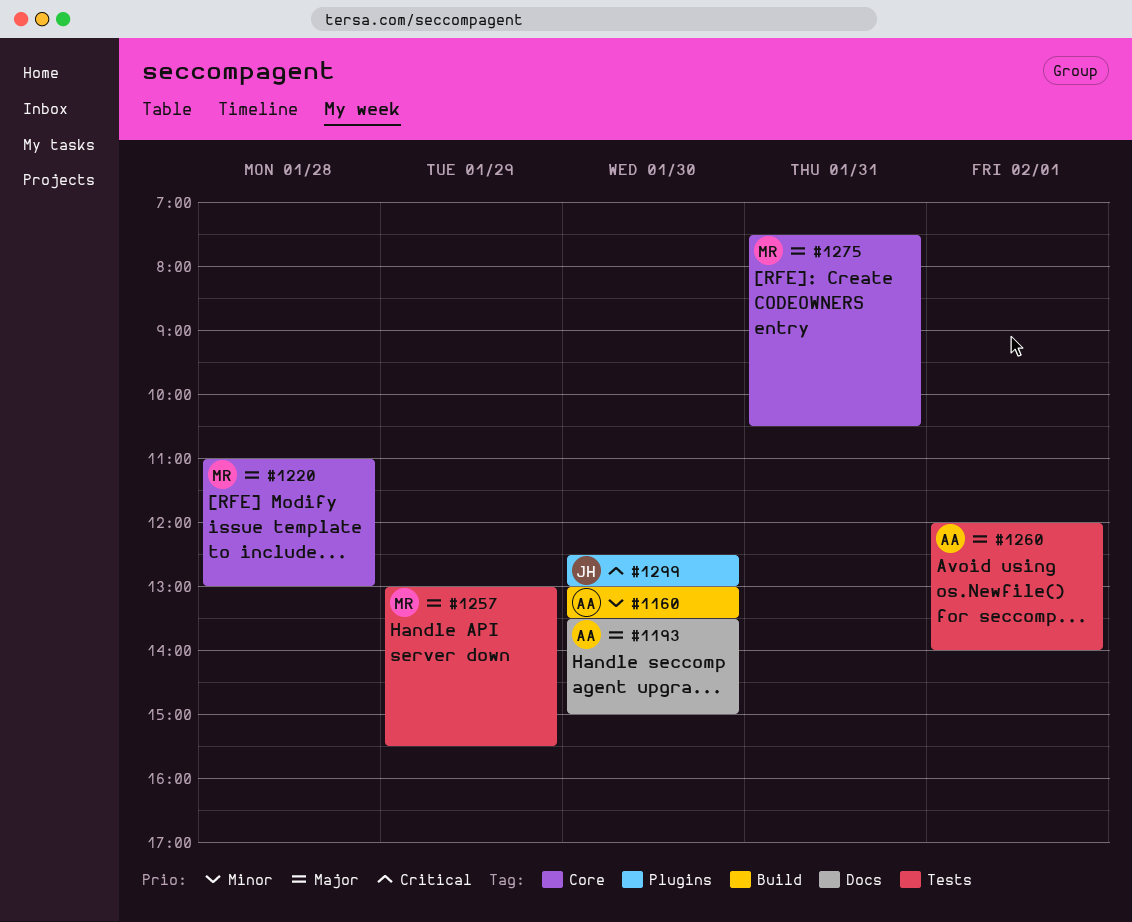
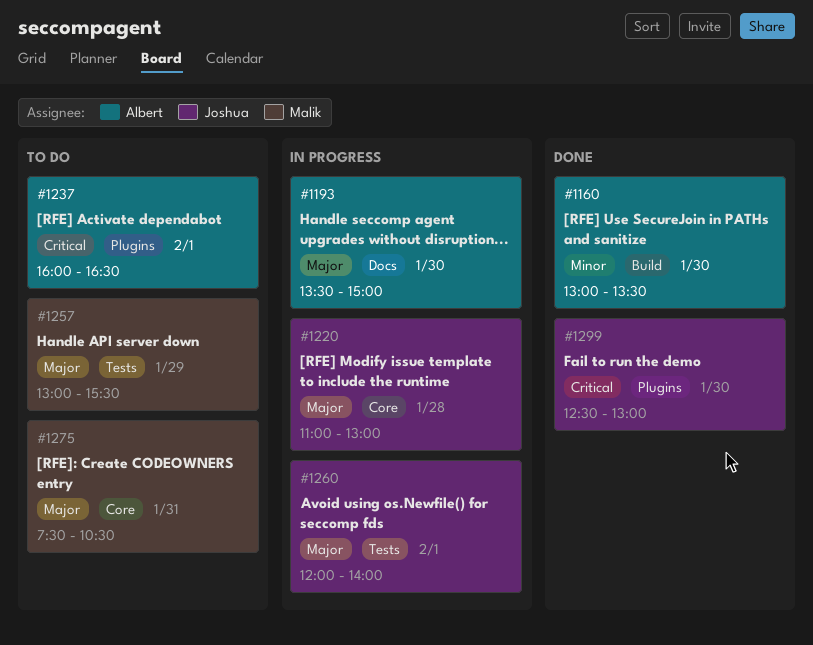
#1220, owner: Malik -> Joshua
#1237: none -> present
#1260, owner: Albert -> Joshua

